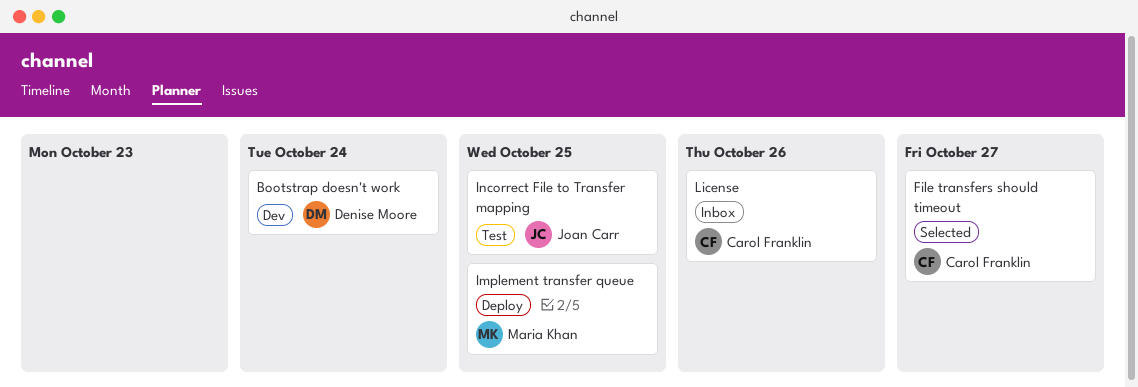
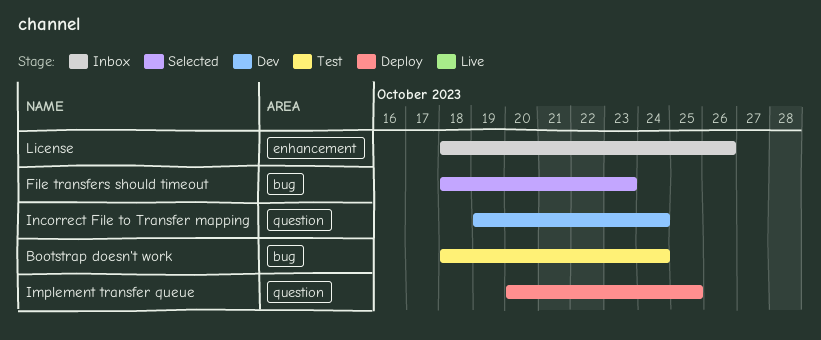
Bootstrap doesn't work, status: Dev -> Test
File transfers should timeout, due: Oct 27 -> Oct 23
Incorrect File to Transfer mapping, status: Test -> Dev
Incorrect File to Transfer mapping, due: Oct 25 -> Oct 24

